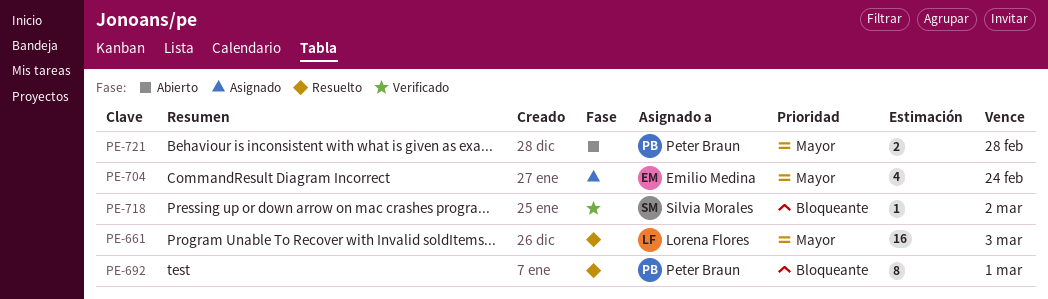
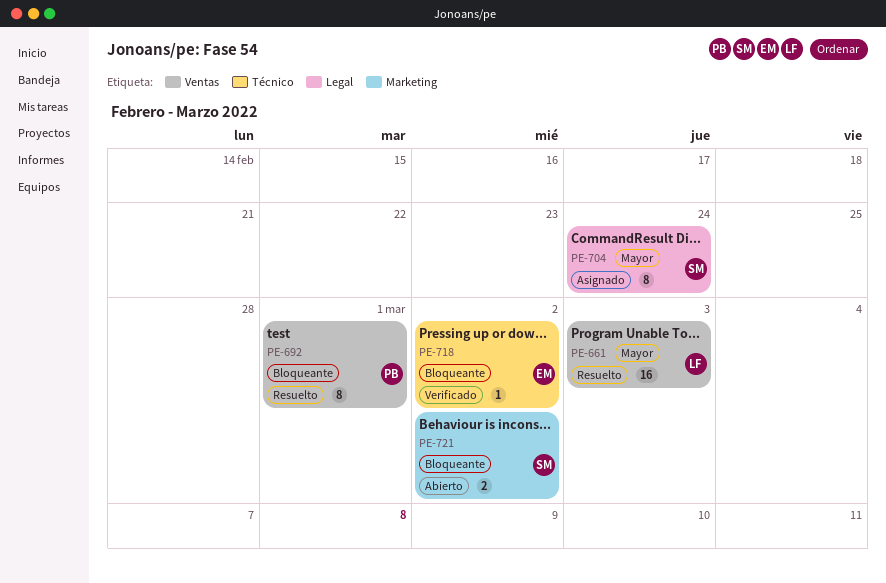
PE-704, owner: Emilio Medina -> Silvia Morales
PE-704, estimate: 4 -> 8
PE-718, owner: Silvia Morales -> Emilio Medina
PE-721, owner: Peter Braun -> Silvia Morales
PE-721, priority: Mayor -> Bloqueante
PE-721, due: Feb 28 -> Mar 2

